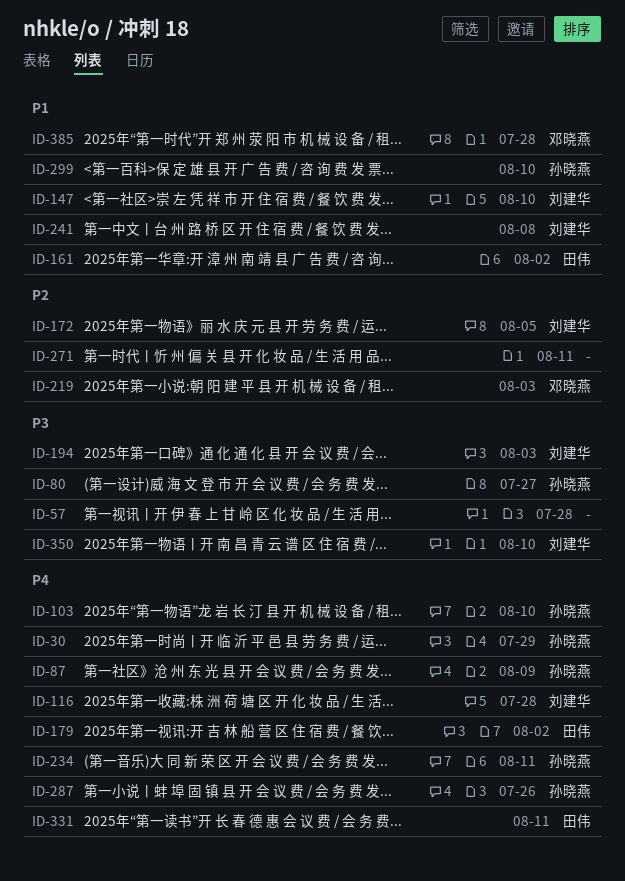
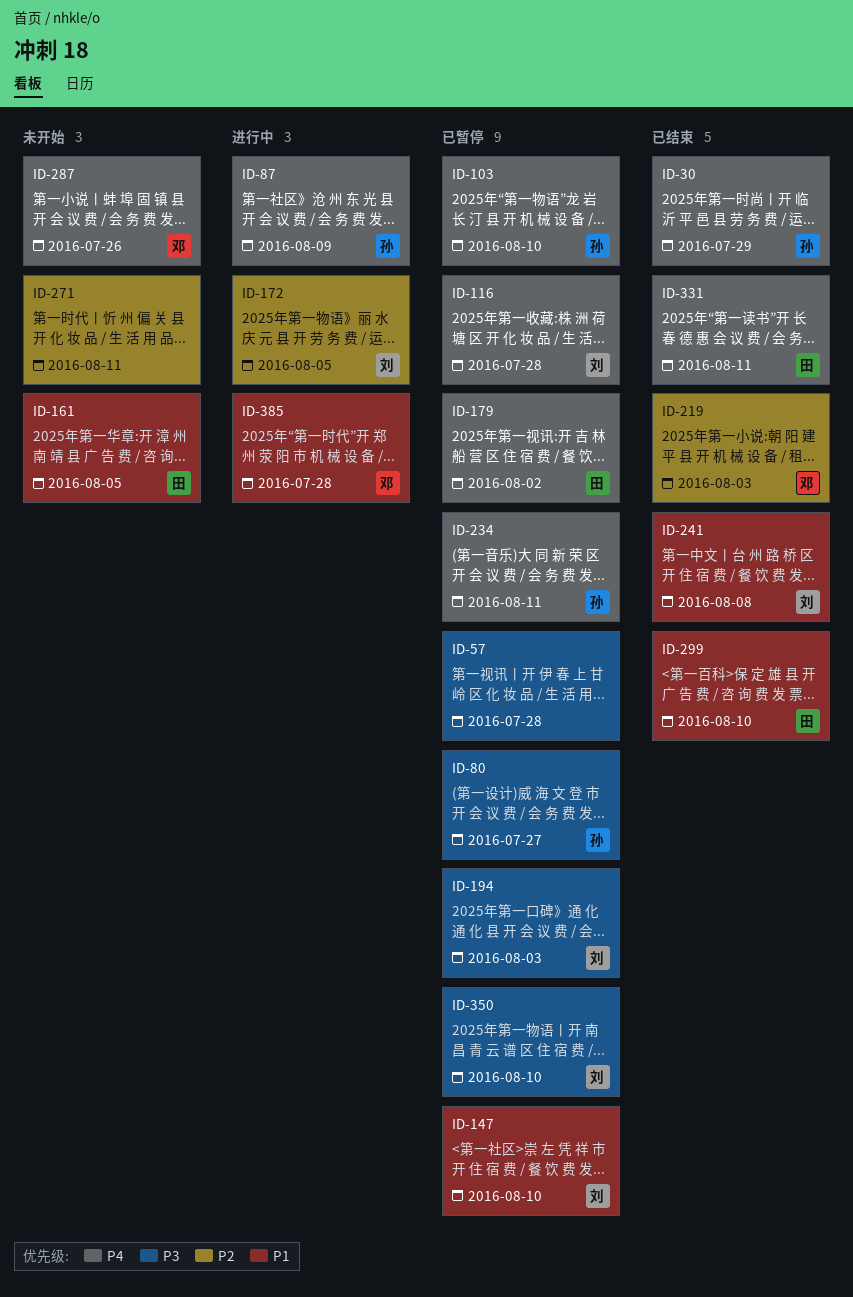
ID-161, due: Aug 2 -> Aug 5
ID-287, owner: 孙晓燕 -> 邓晓燕
ID-299, owner: 孙晓燕 -> 田伟

